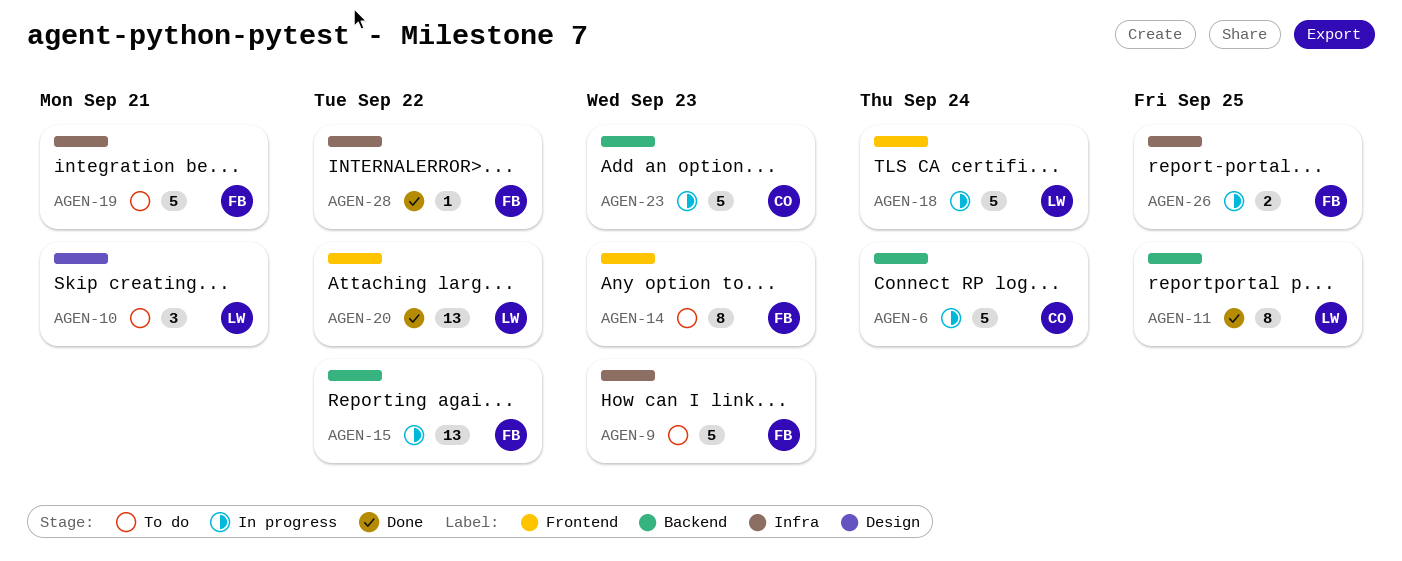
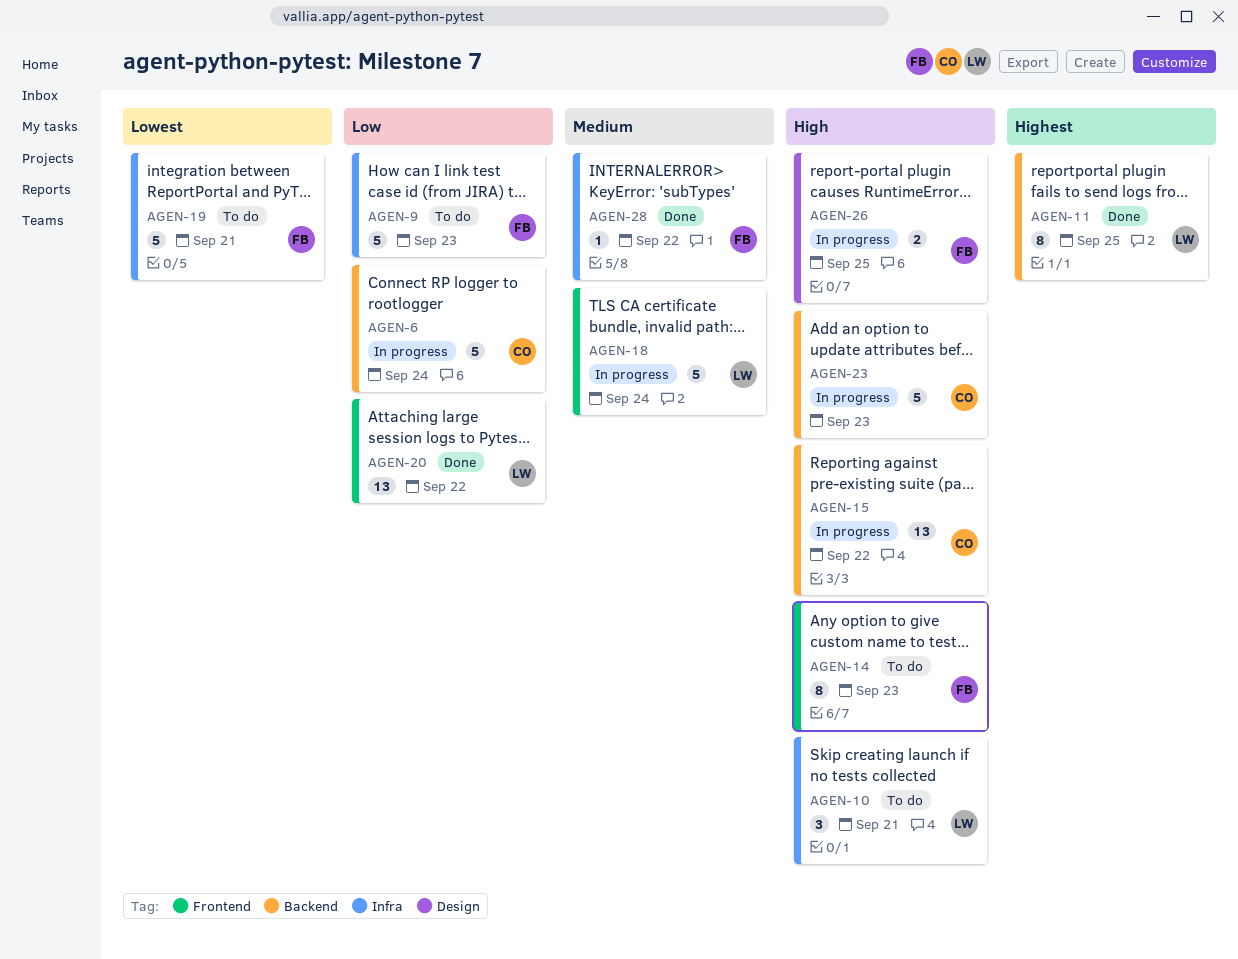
AGEN-10, label: Design -> Infra
AGEN-15, owner: FB -> CO
AGEN-26, label: Infra -> Design

